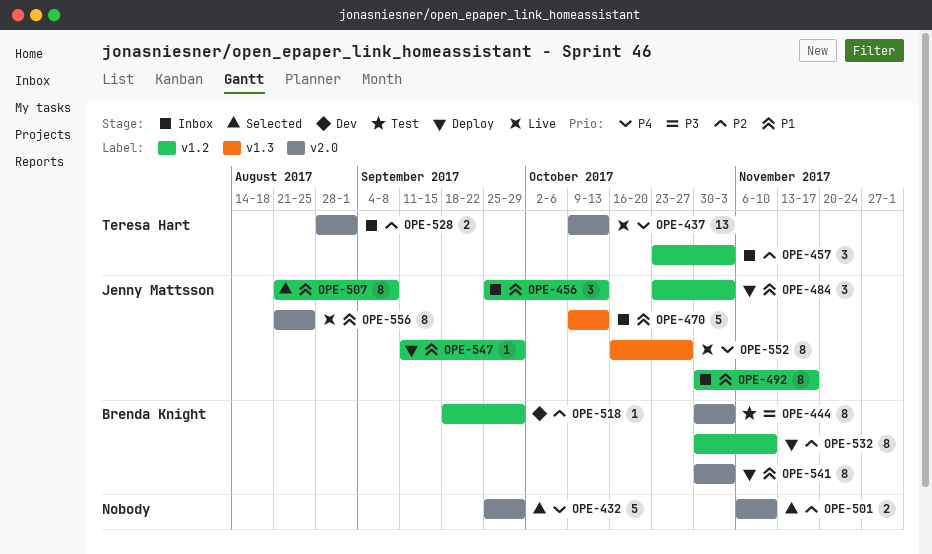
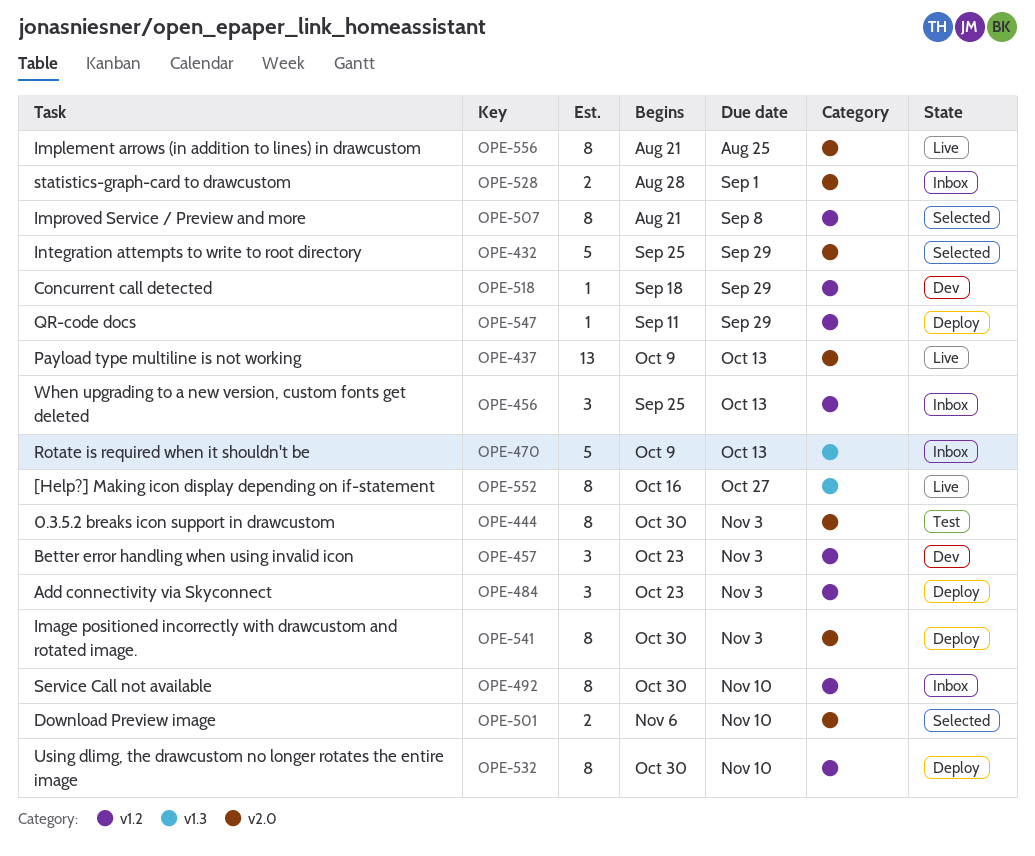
OPE-457, status: Inbox -> Dev
OPE-492, due: Nov 17 -> Nov 10

